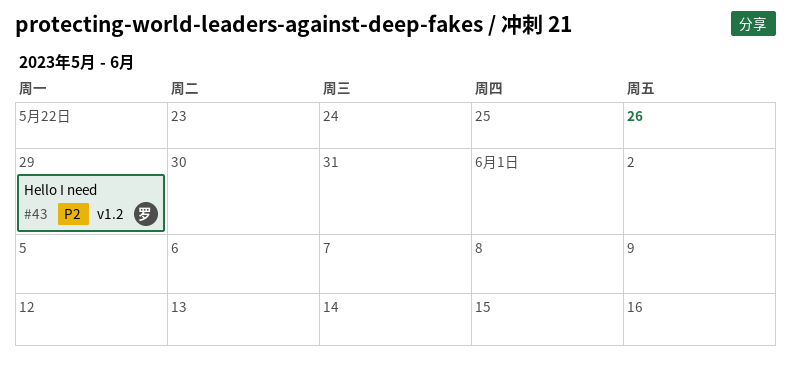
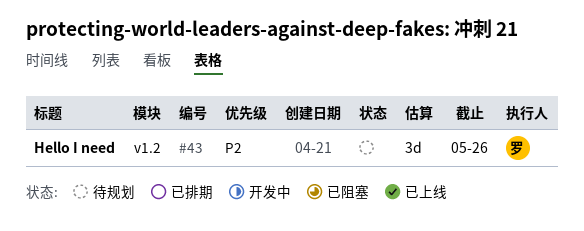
#43, due: May 29 -> May 26

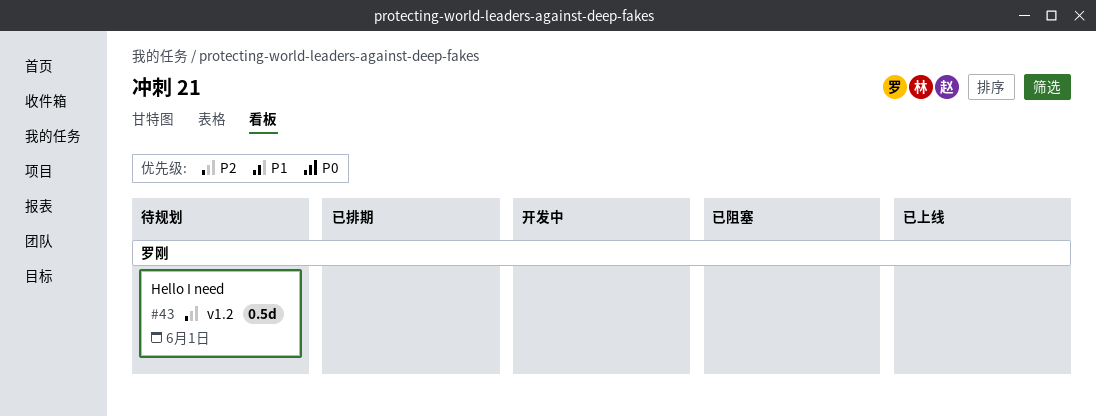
#43, estimate: 3d -> 0.5d
#43, due: May 26 -> Jun 1

